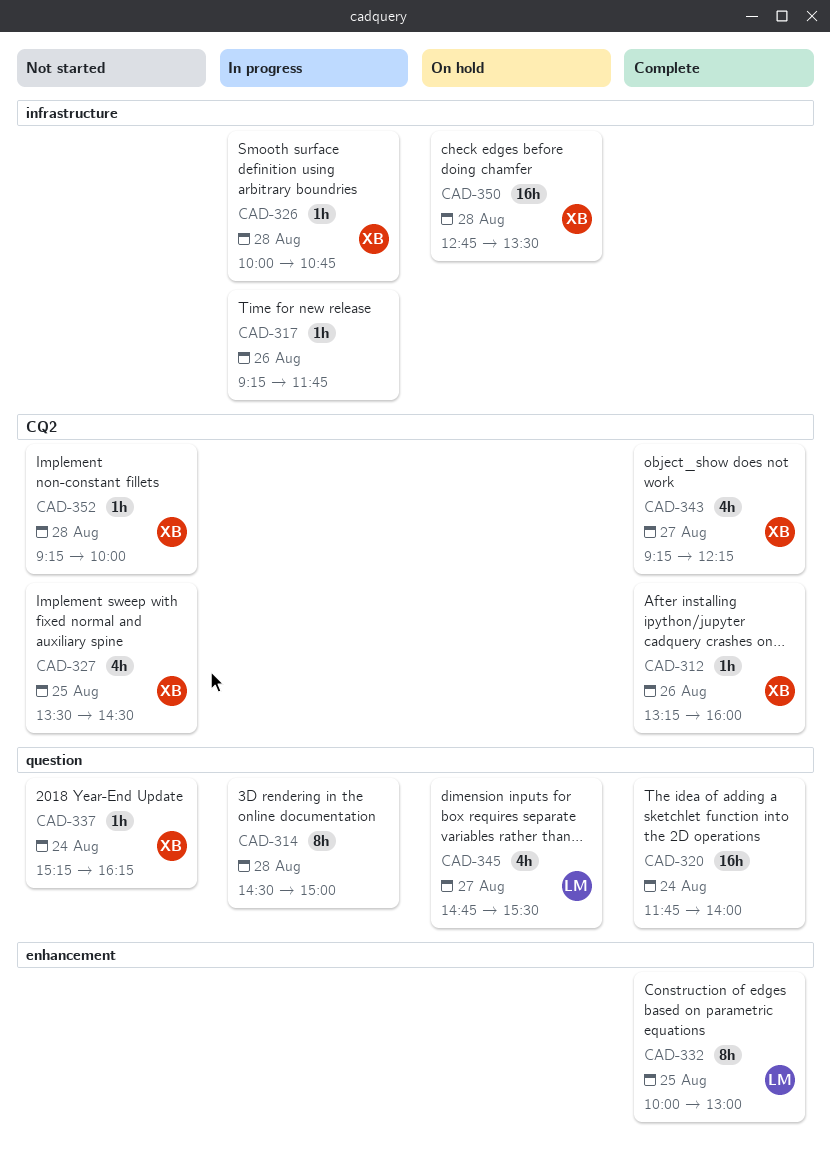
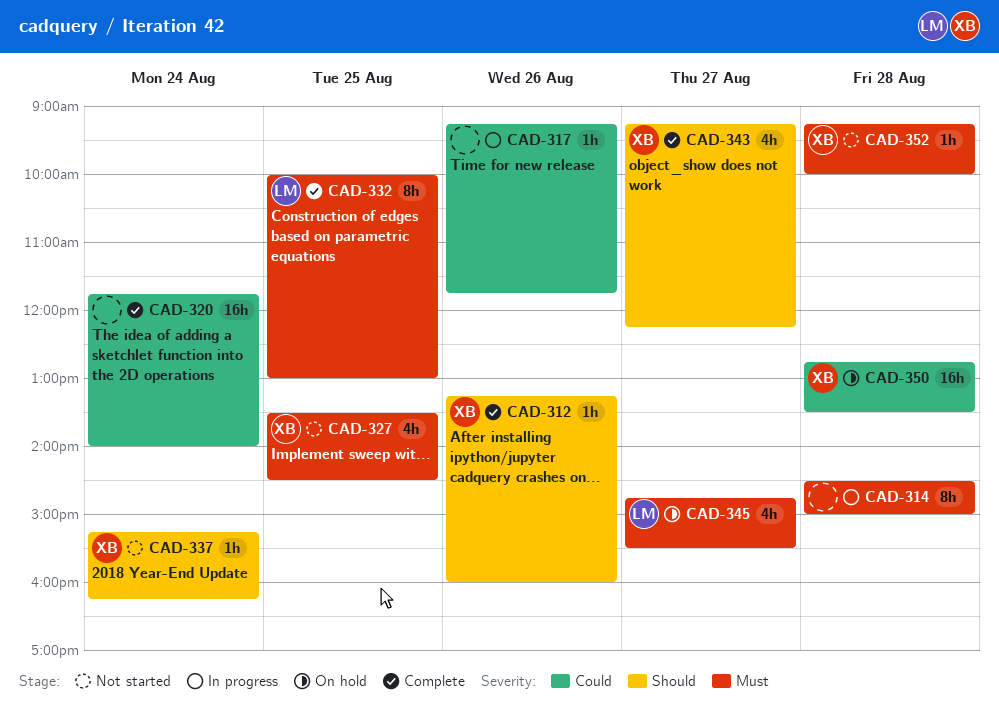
CAD-326: present -> none

